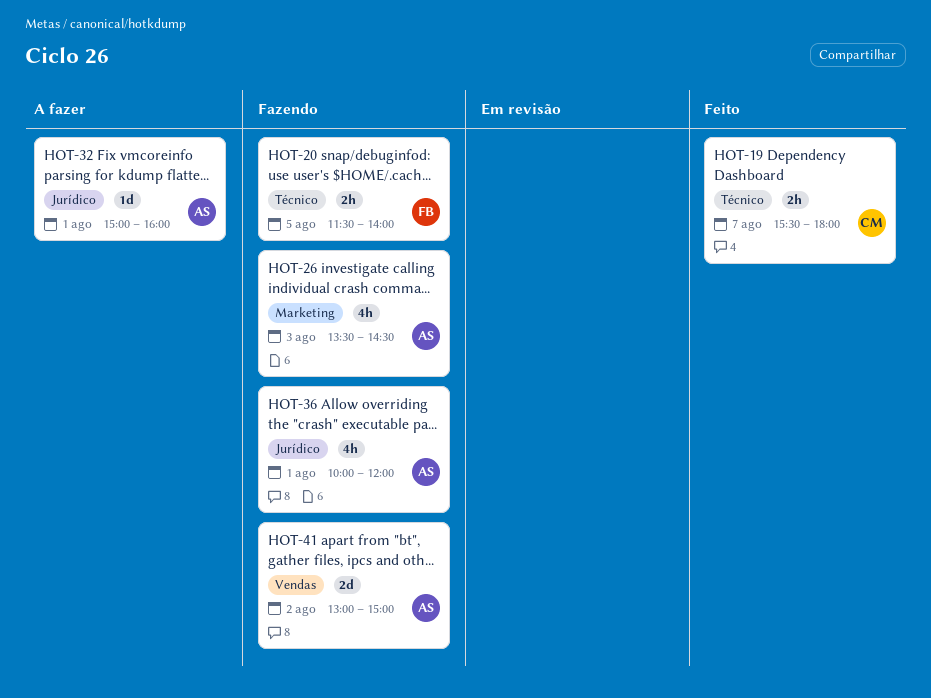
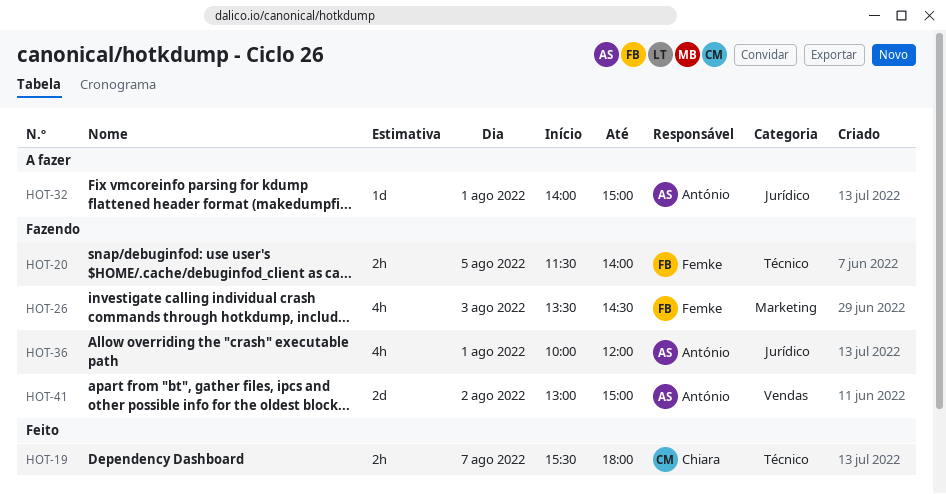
HOT-26, owner: António -> Femke
HOT-32, begins: 15:00 -> 14:00
HOT-32, ends: 16:00 -> 15:00

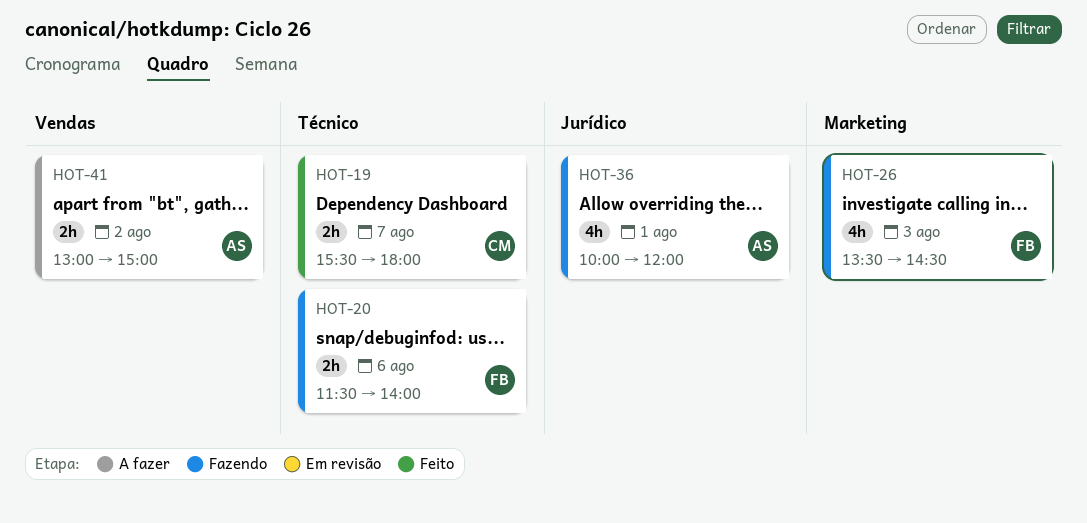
HOT-20, day: Aug 5 -> Aug 6
HOT-32: present -> none
HOT-41, status: Fazendo -> A fazer
HOT-41, estimate: 2d -> 2h

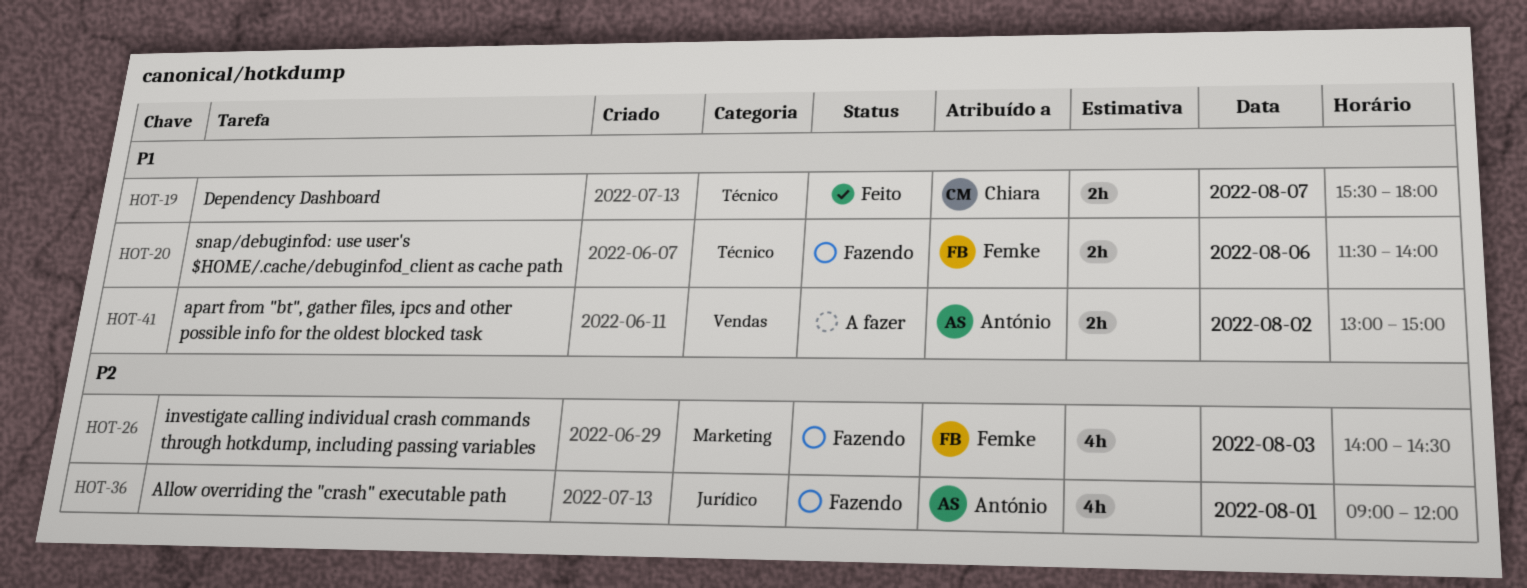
HOT-26, begins: 13:30 -> 14:00
HOT-36, begins: 10:00 -> 09:00

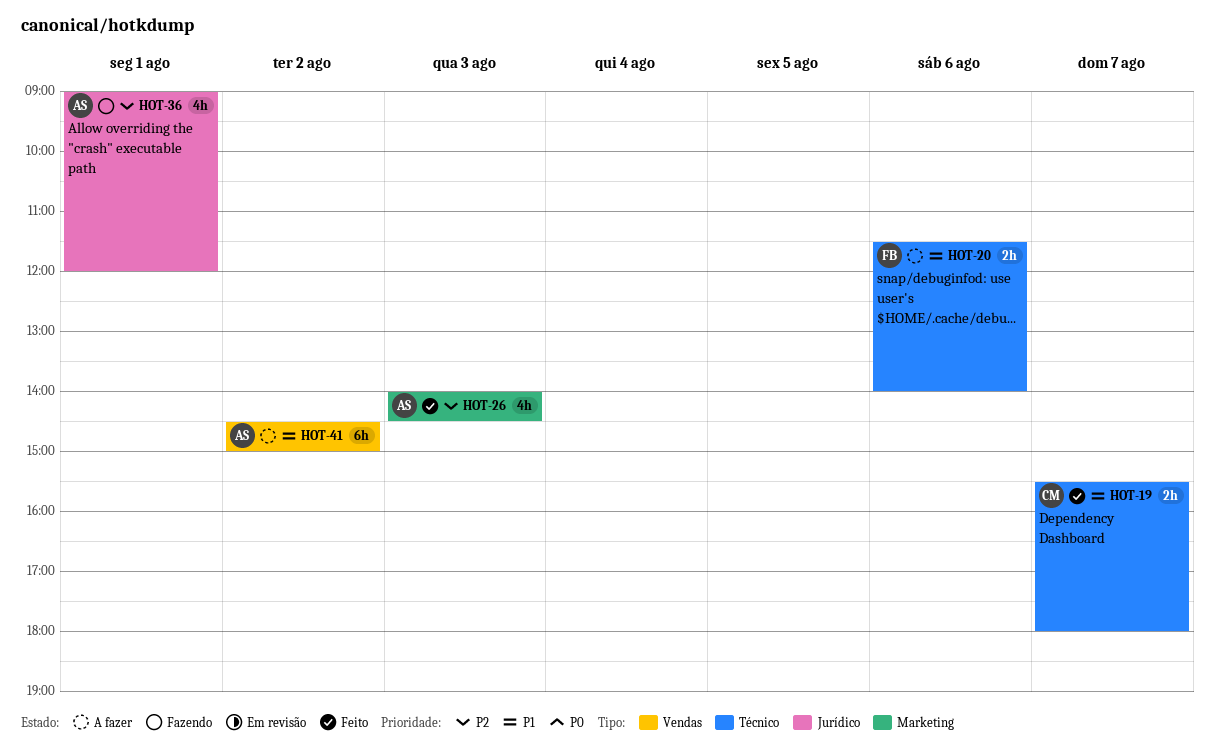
HOT-20, status: Fazendo -> A fazer
HOT-26, status: Fazendo -> Feito
HOT-26, owner: Femke -> António
HOT-41, estimate: 2h -> 6h
HOT-41, begins: 13:00 -> 14:30

